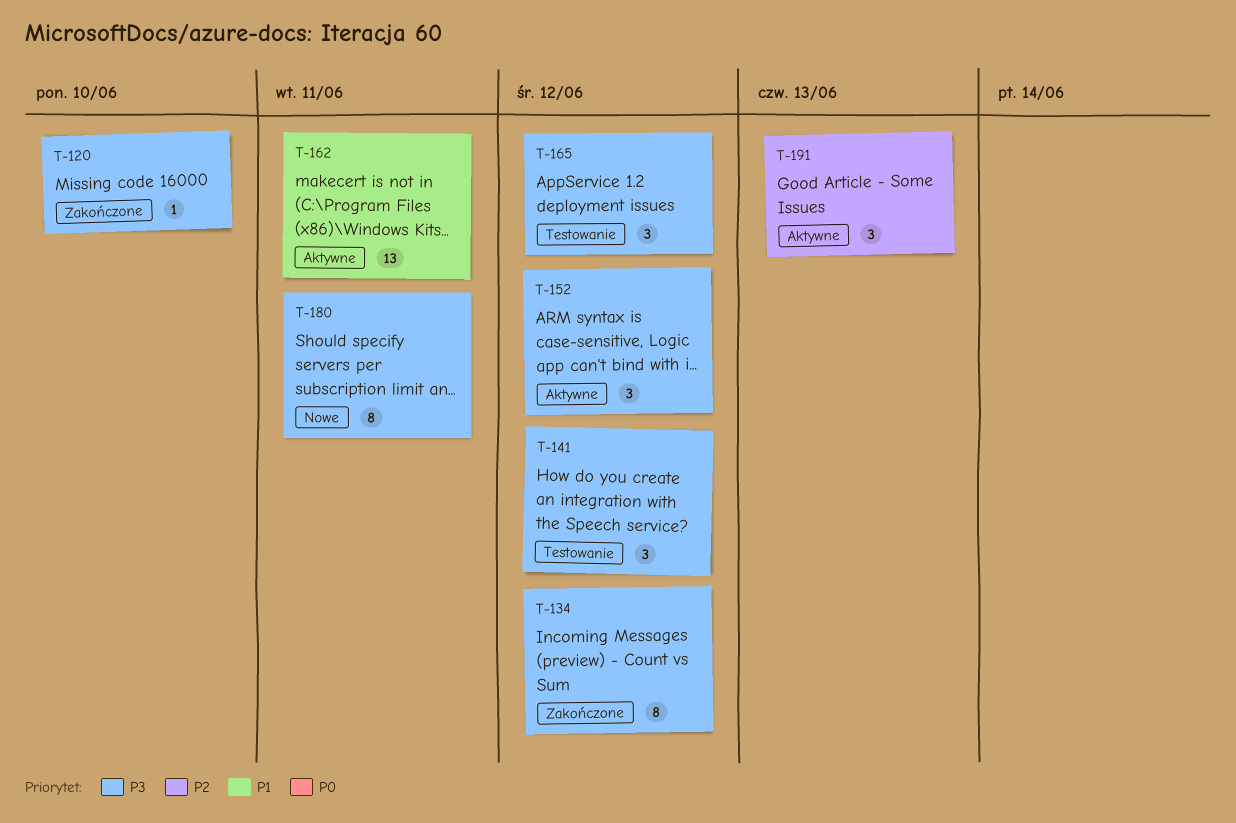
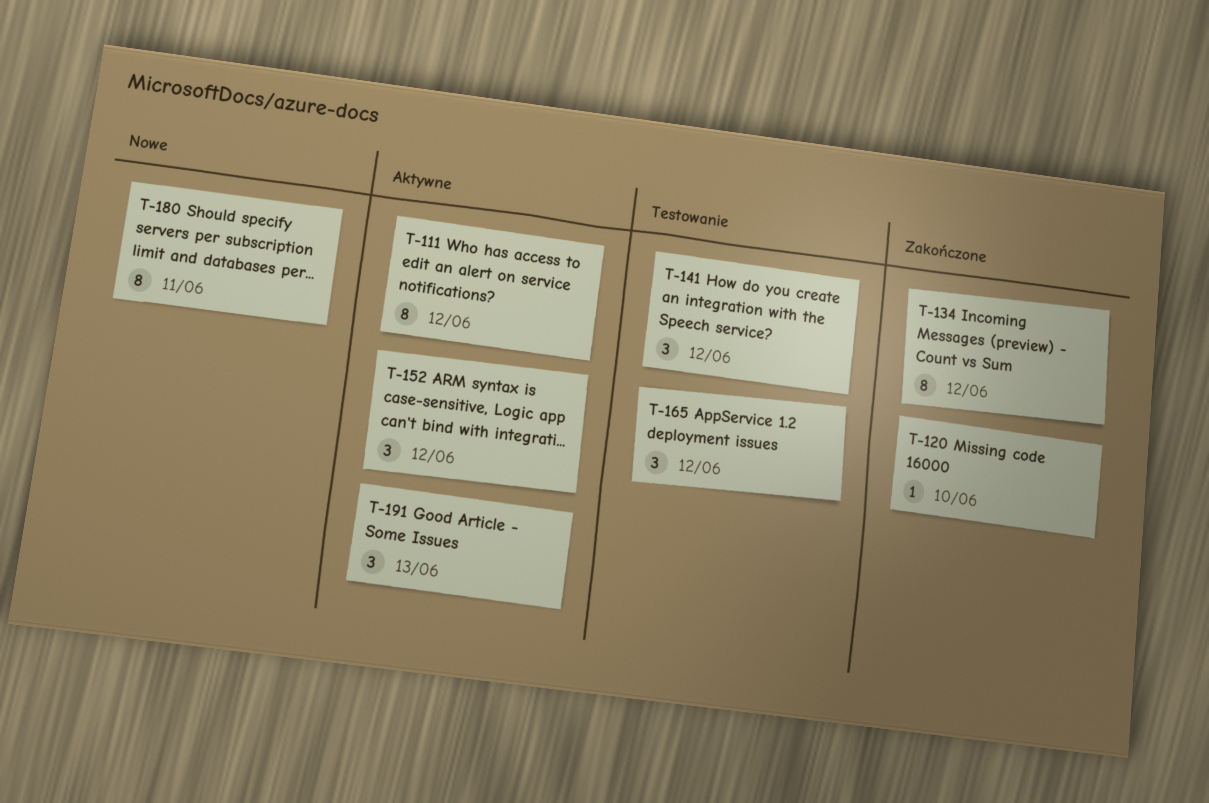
T-111: none -> present
T-162: present -> none

